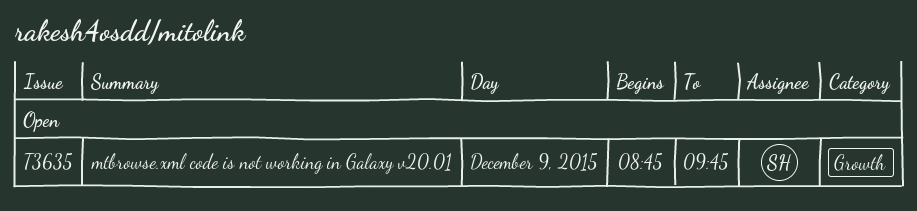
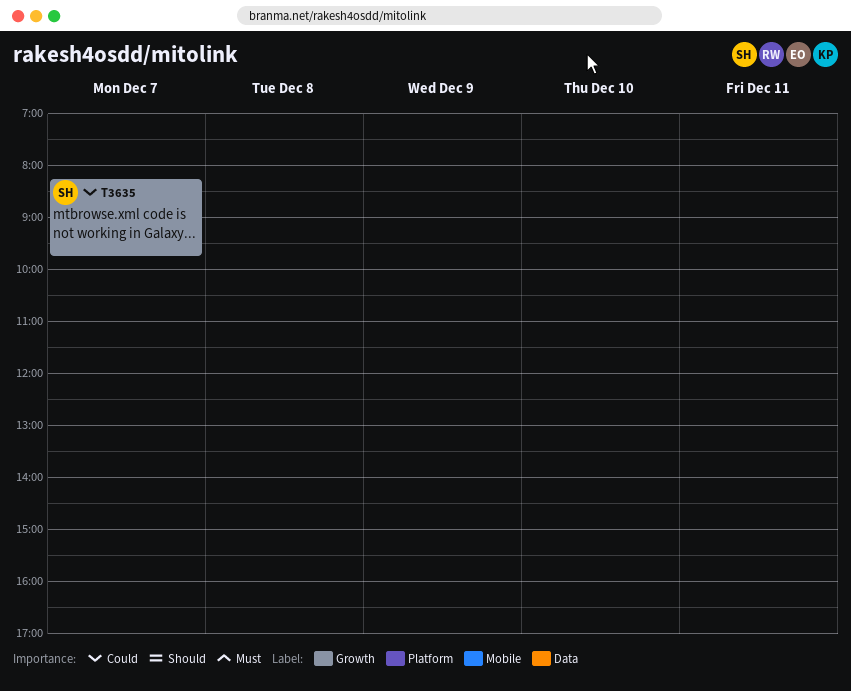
T3635, day: Dec 9 -> Dec 7
T3635, begins: 08:45 -> 08:15

